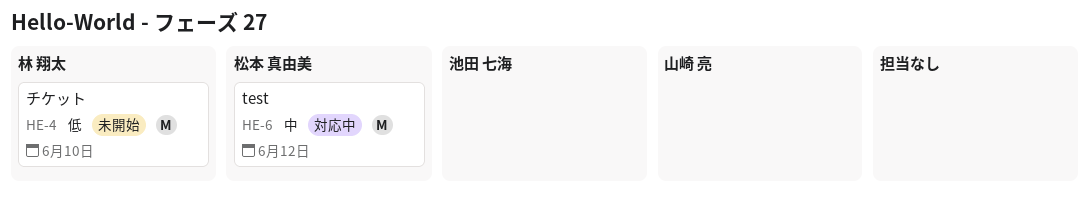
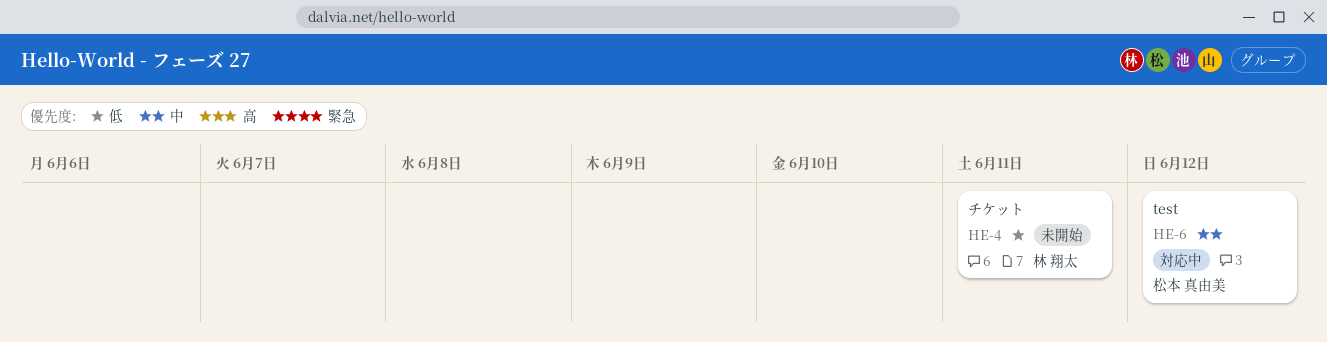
HE-4, due: Jun 10 -> Jun 11

